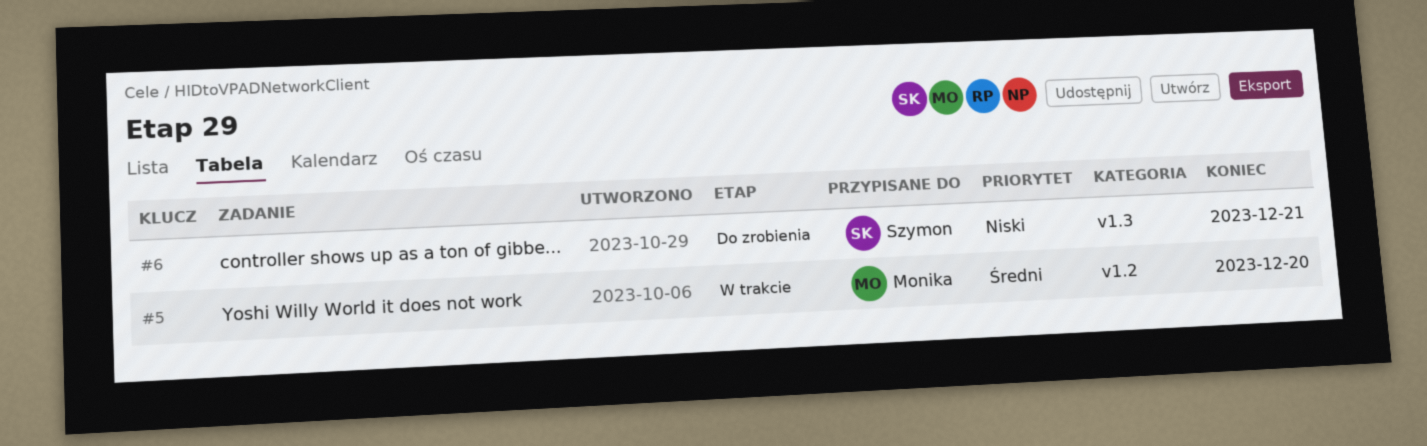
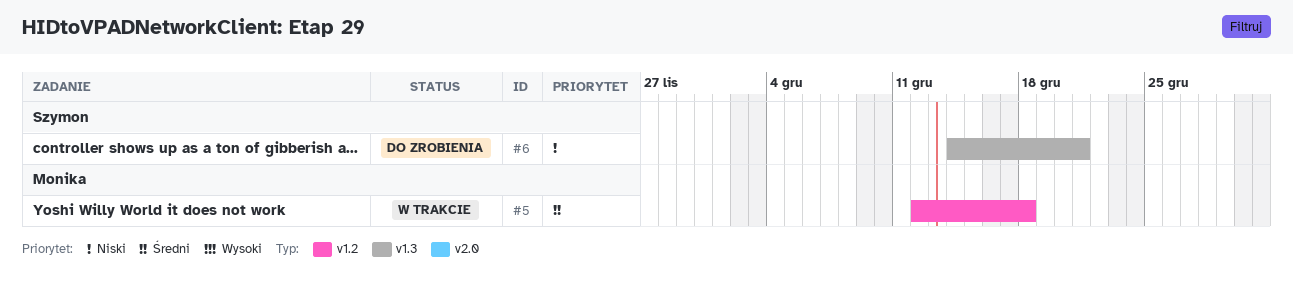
#5, due: Dec 20 -> Dec 18

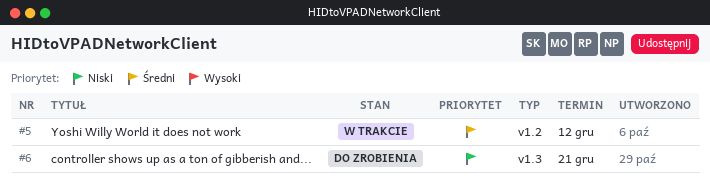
#5, due: Dec 18 -> Dec 12

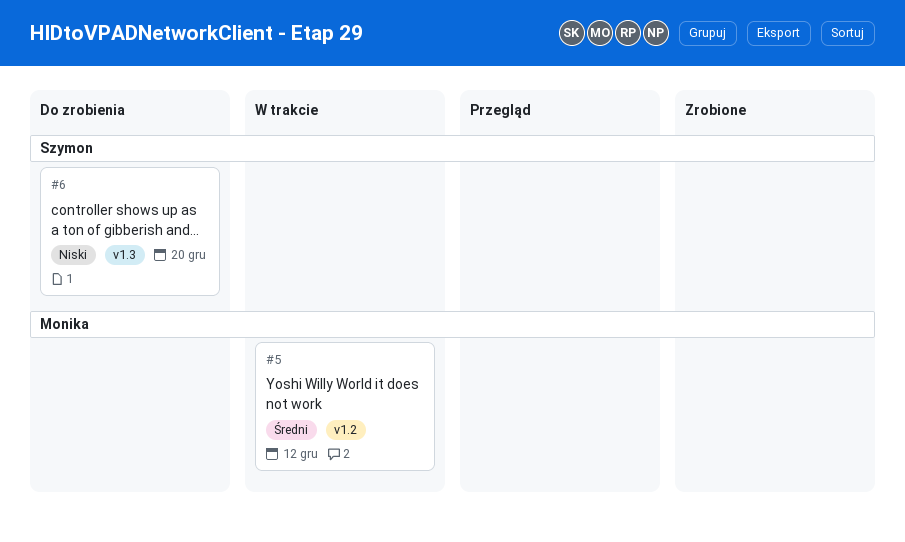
#6, due: Dec 21 -> Dec 20

